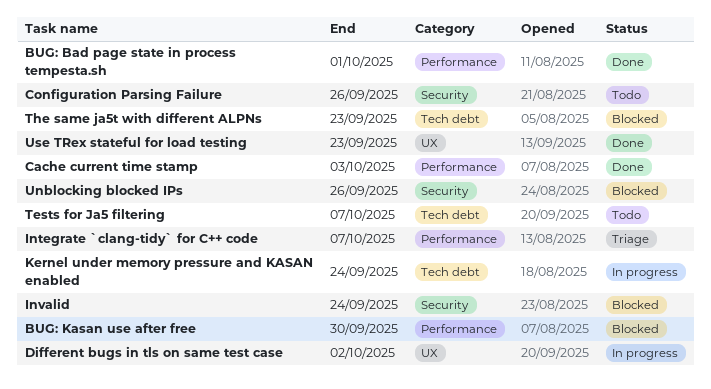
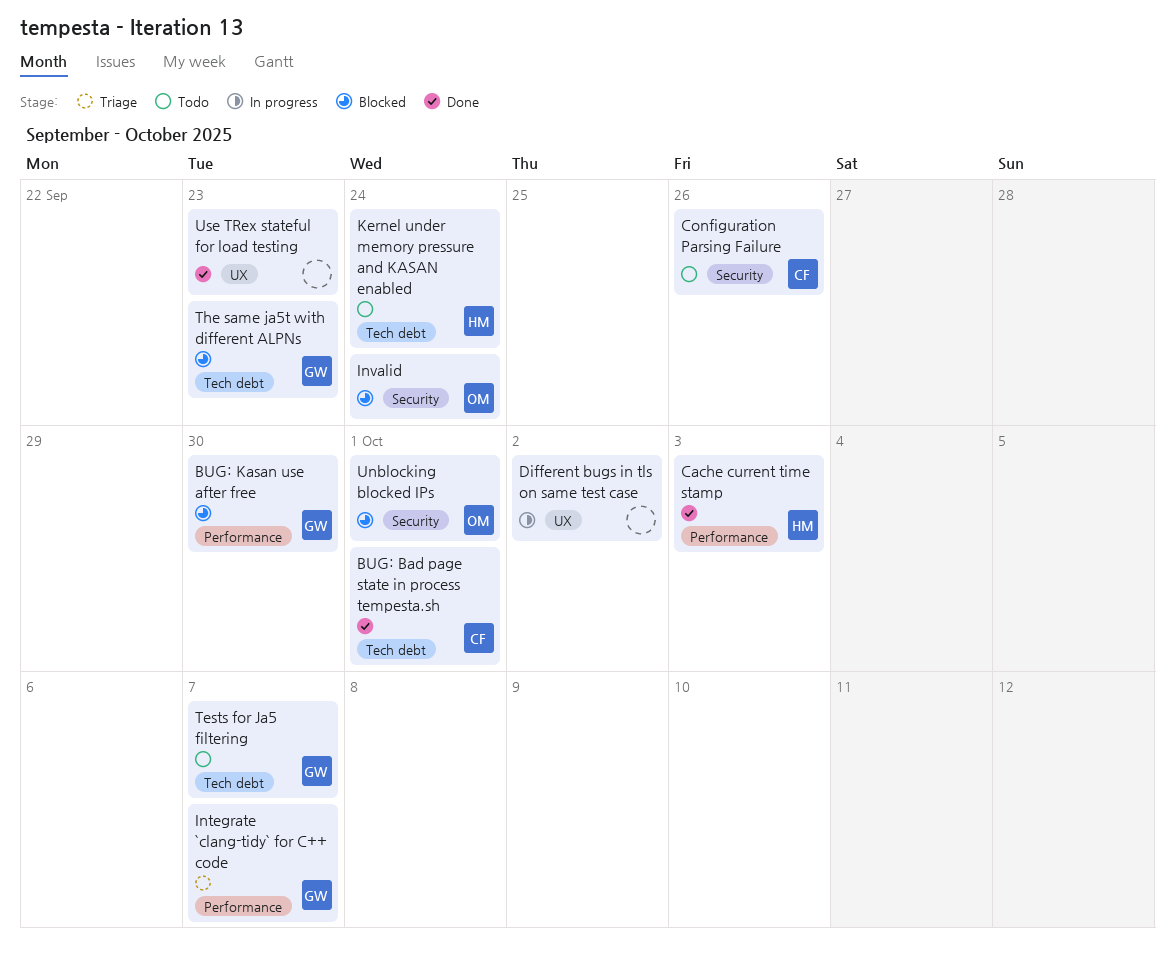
BUG: Bad page state in process tempesta.sh, label: Performance -> Tech debt
Kernel under memory pressure and KASAN enabled, status: In progress -> Todo
Unblocking blocked IPs, due: Sep 26 -> Oct 1

